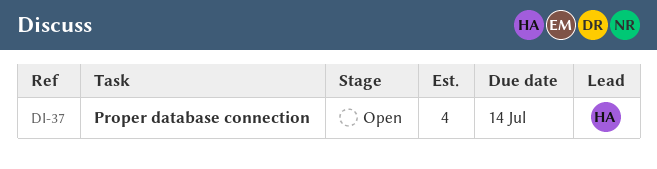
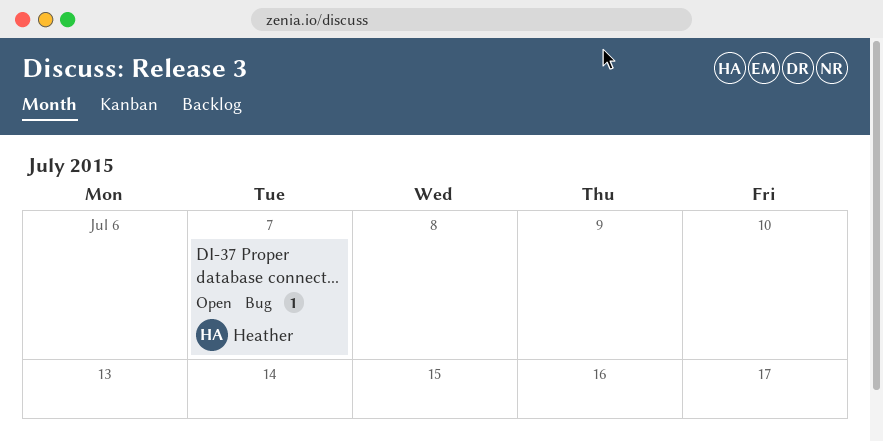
DI-37, estimate: 4 -> 1
DI-37, due: Jul 14 -> Jul 7

